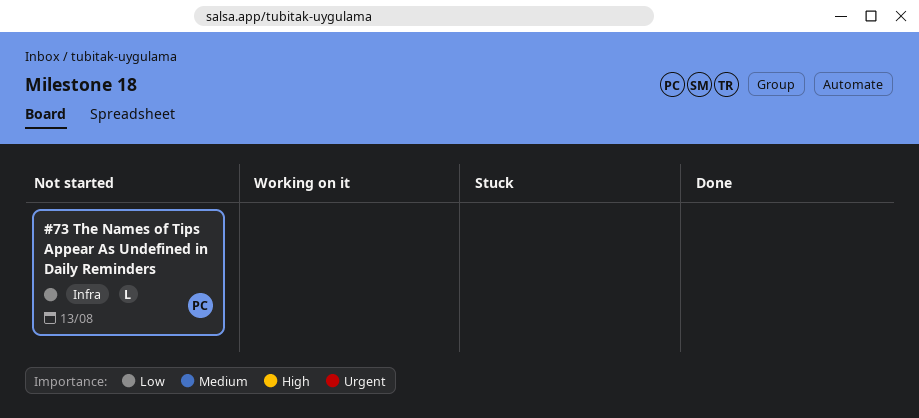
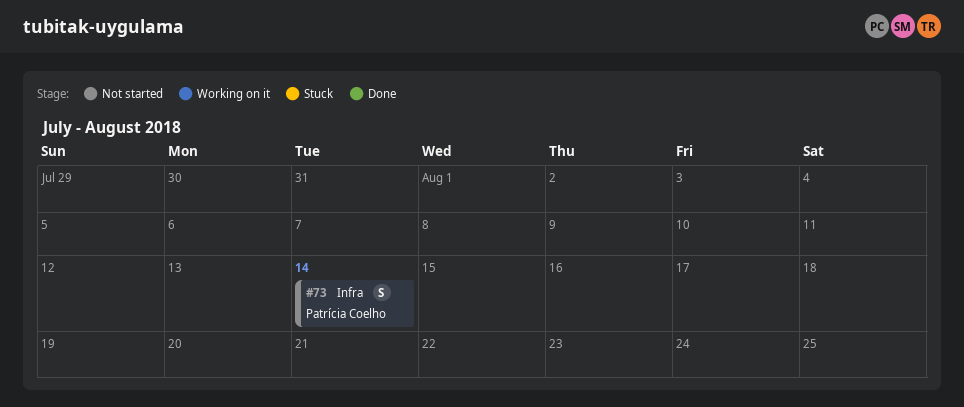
#73, estimate: L -> S
#73, due: Aug 13 -> Aug 14

